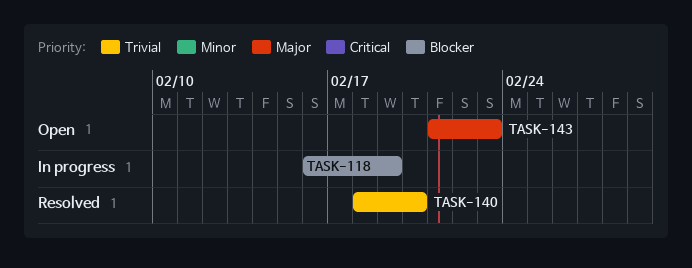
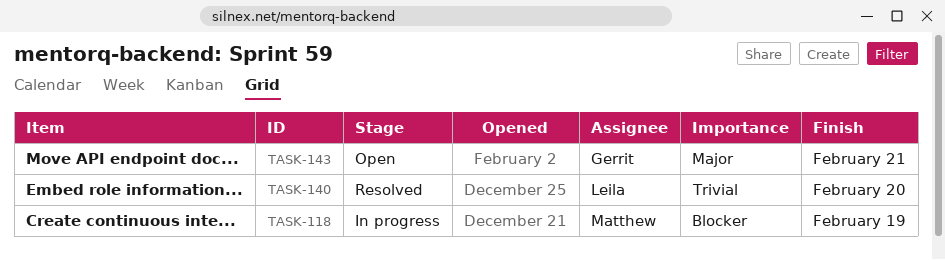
TASK-143, due: Feb 23 -> Feb 21

